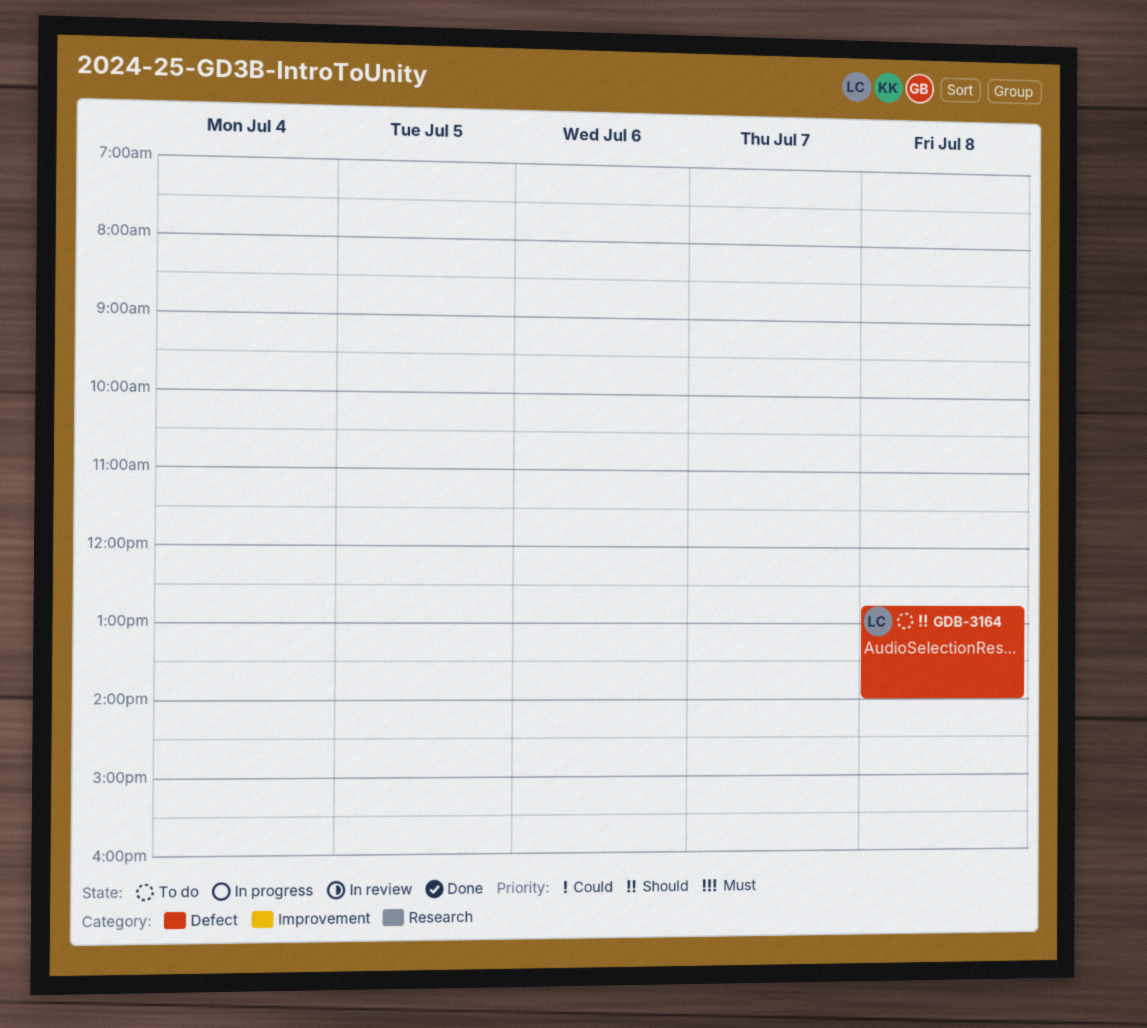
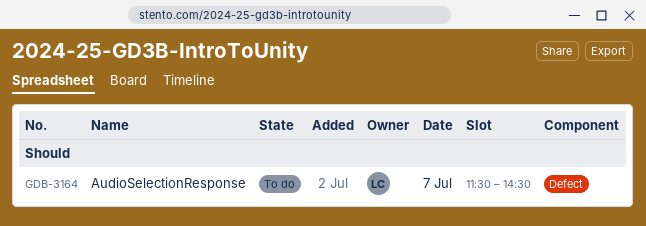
GDB-3164, day: Jul 8 -> Jul 7
GDB-3164, begins: 12:45 -> 11:30
GDB-3164, ends: 14:00 -> 14:30

